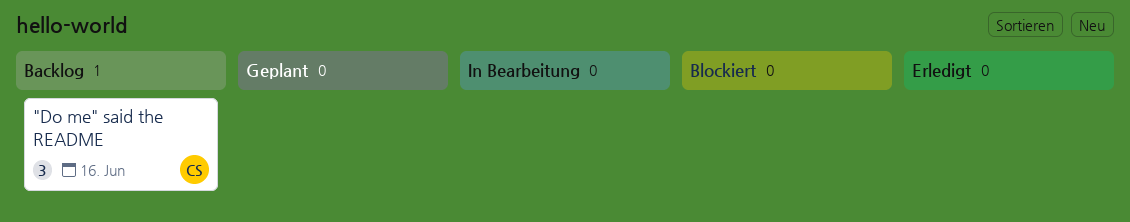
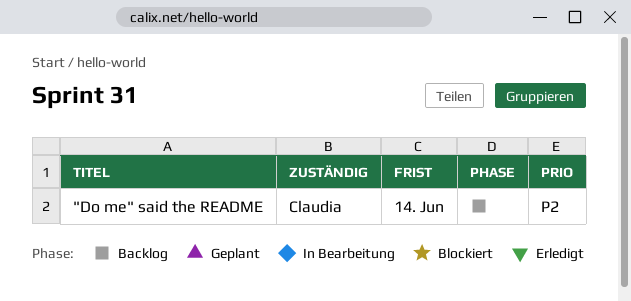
"Do me" said the README, due: Jun 16 -> Jun 14

